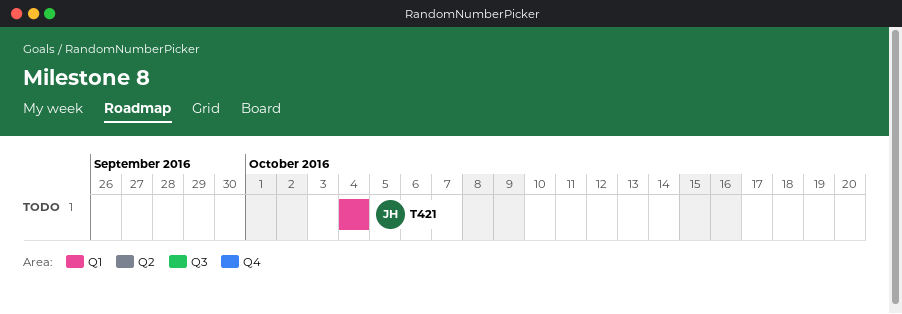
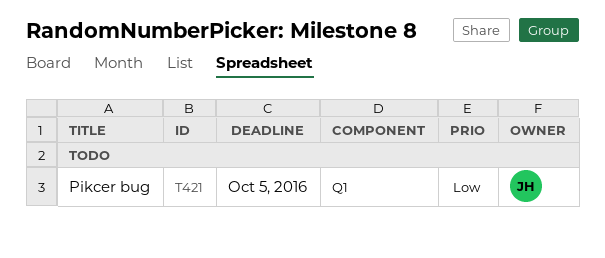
T421, due: Oct 4 -> Oct 5

